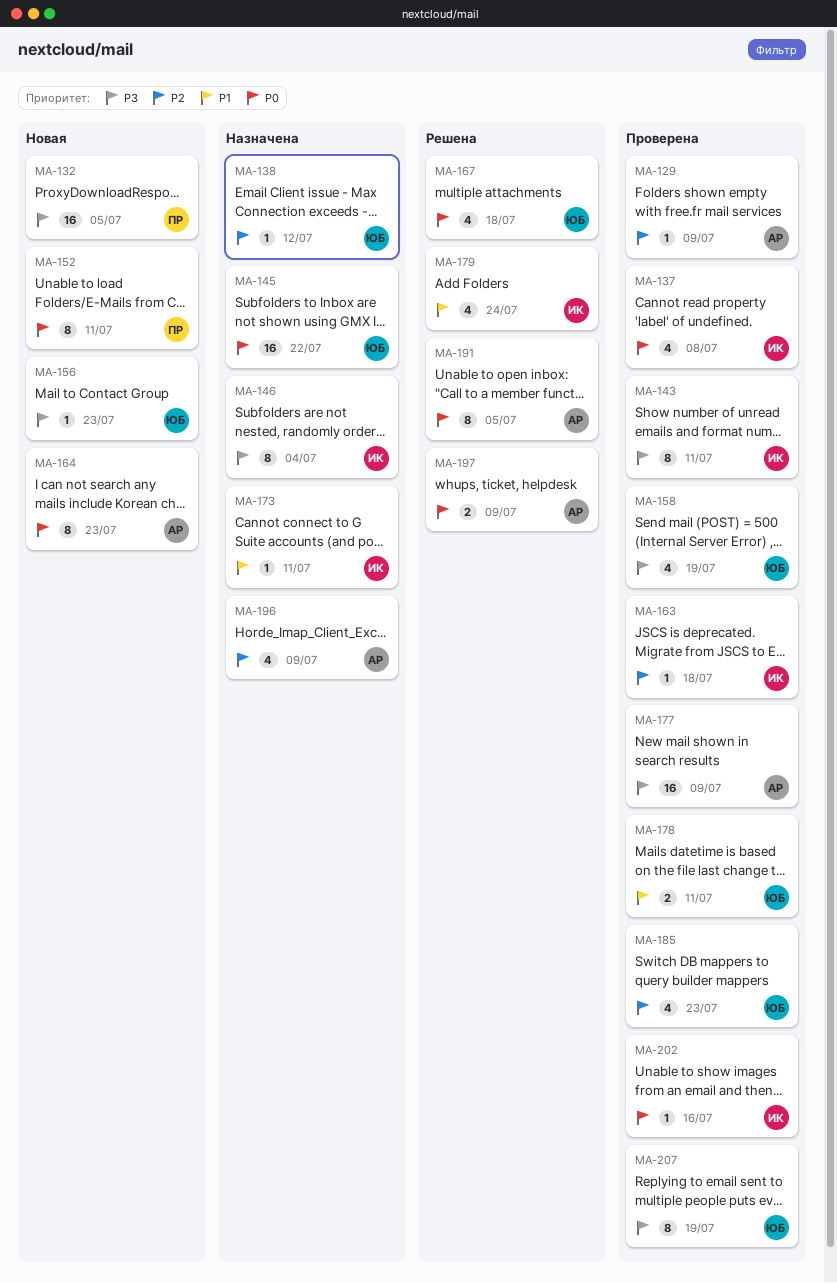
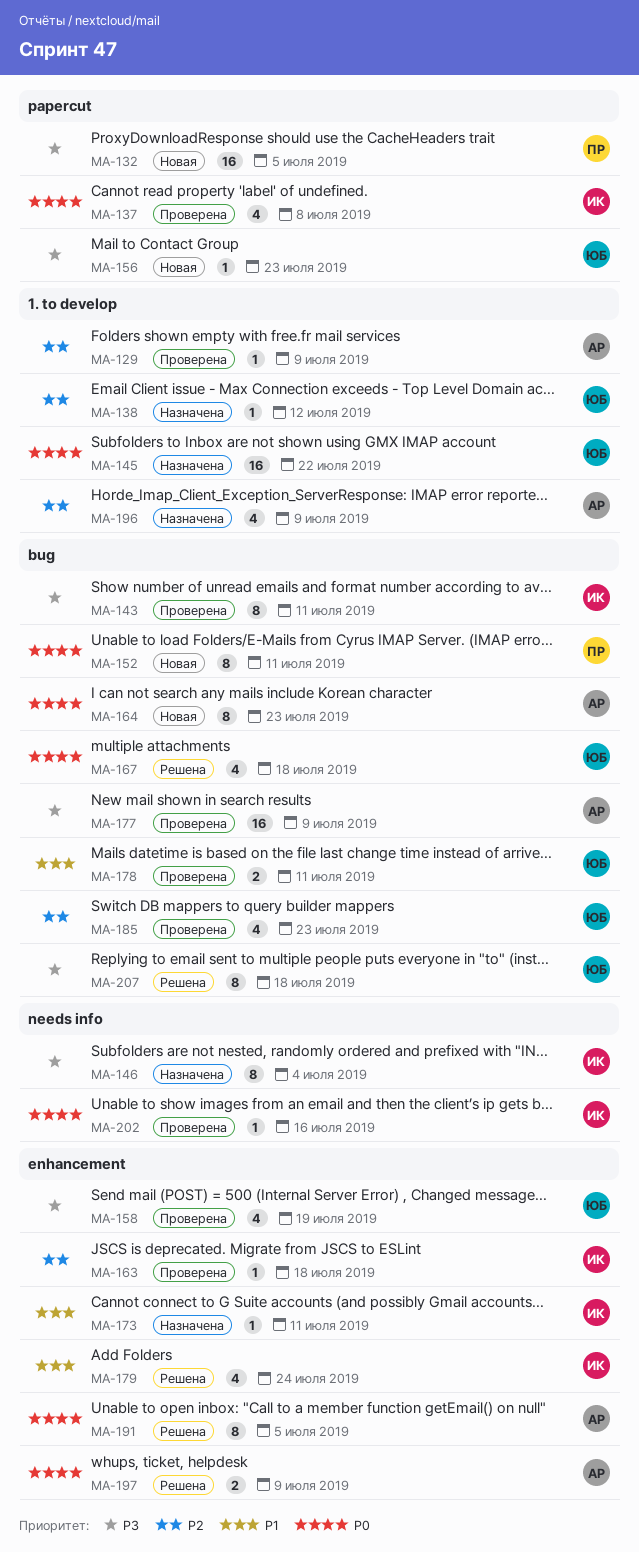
MA-207, status: Проверена -> Решена
MA-207, due: Jul 19 -> Jul 18

